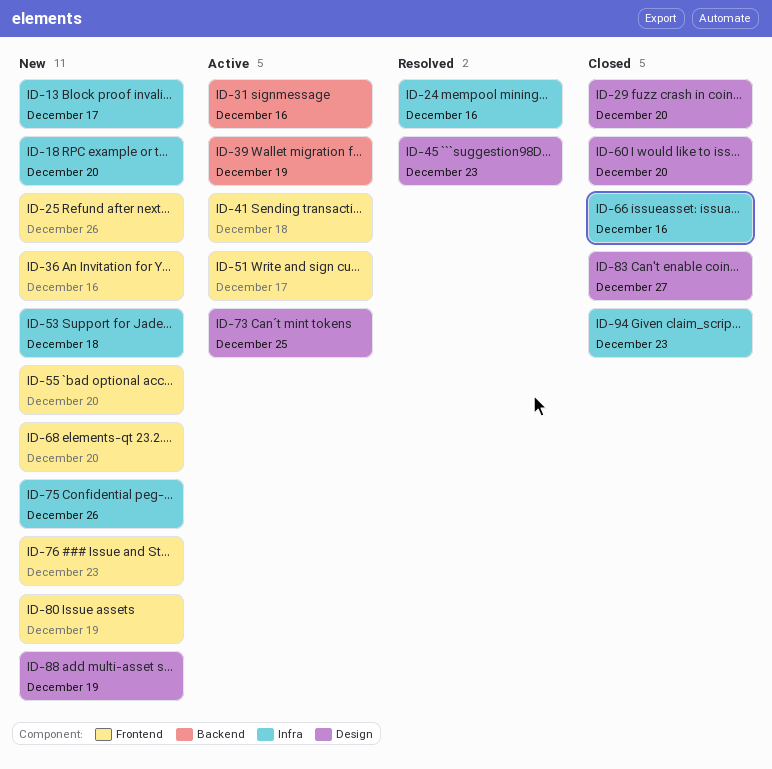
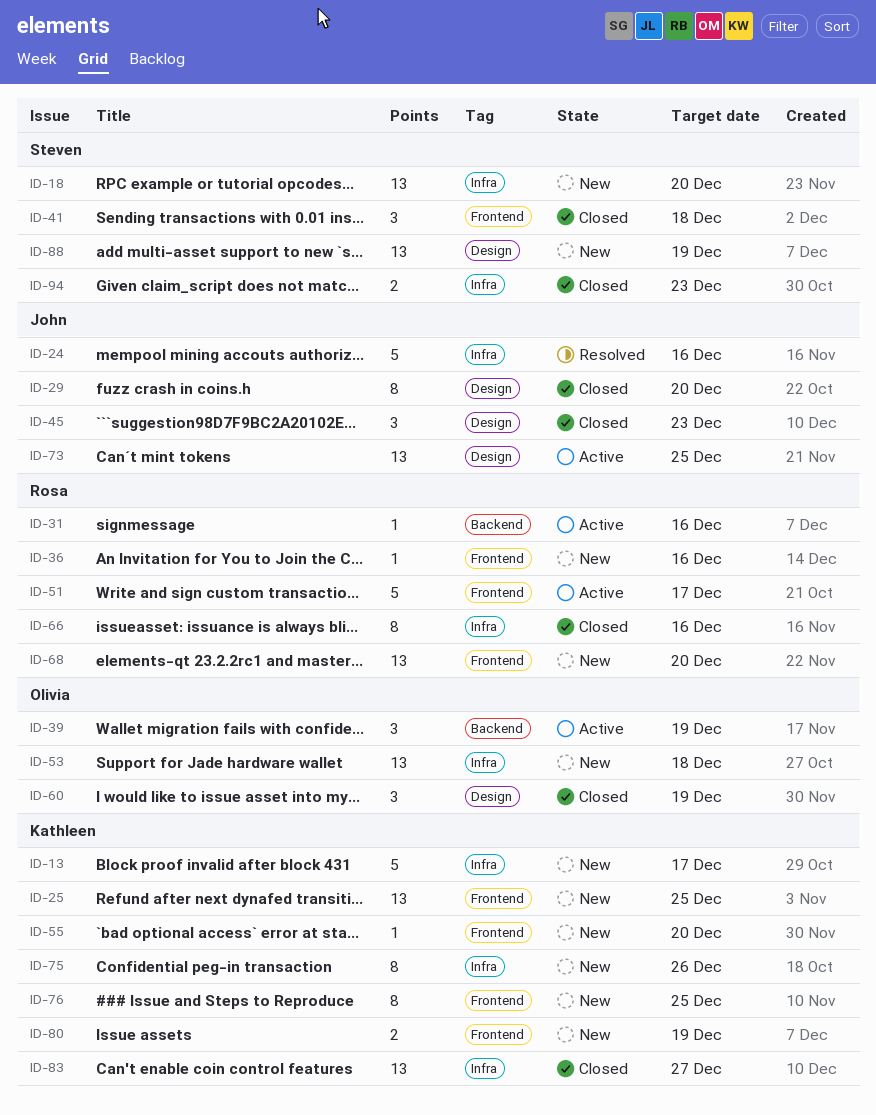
ID-25, due: Dec 26 -> Dec 25
ID-41, status: Active -> Closed
ID-45, status: Resolved -> Closed
ID-60, due: Dec 20 -> Dec 19
ID-76, due: Dec 23 -> Dec 25
ID-83, label: Design -> Infra

